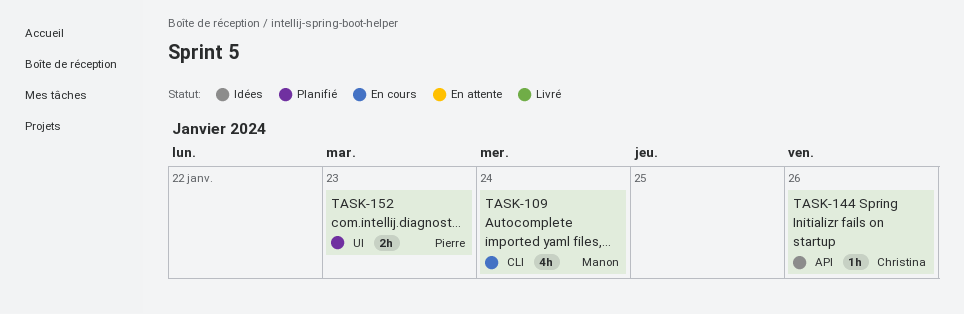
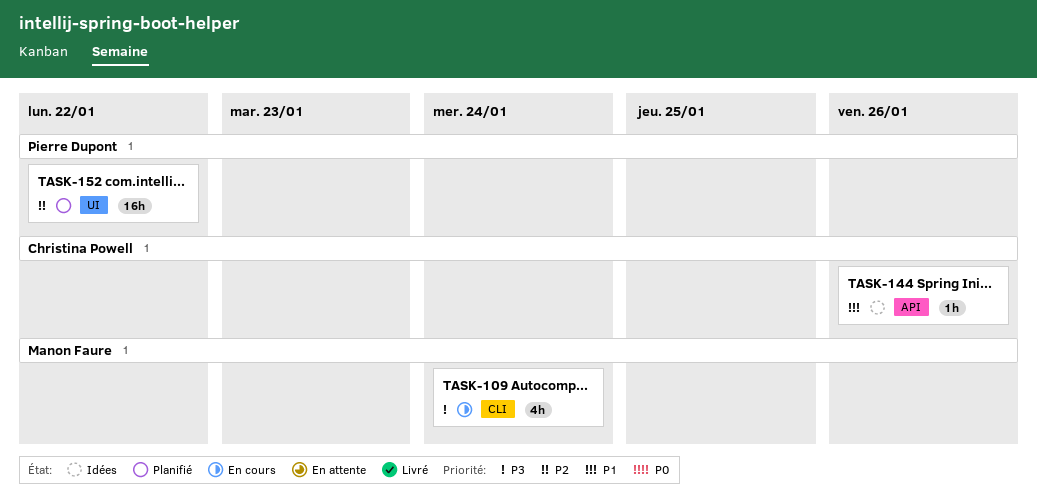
TASK-152, estimate: 2h -> 16h
TASK-152, due: Jan 23 -> Jan 22

